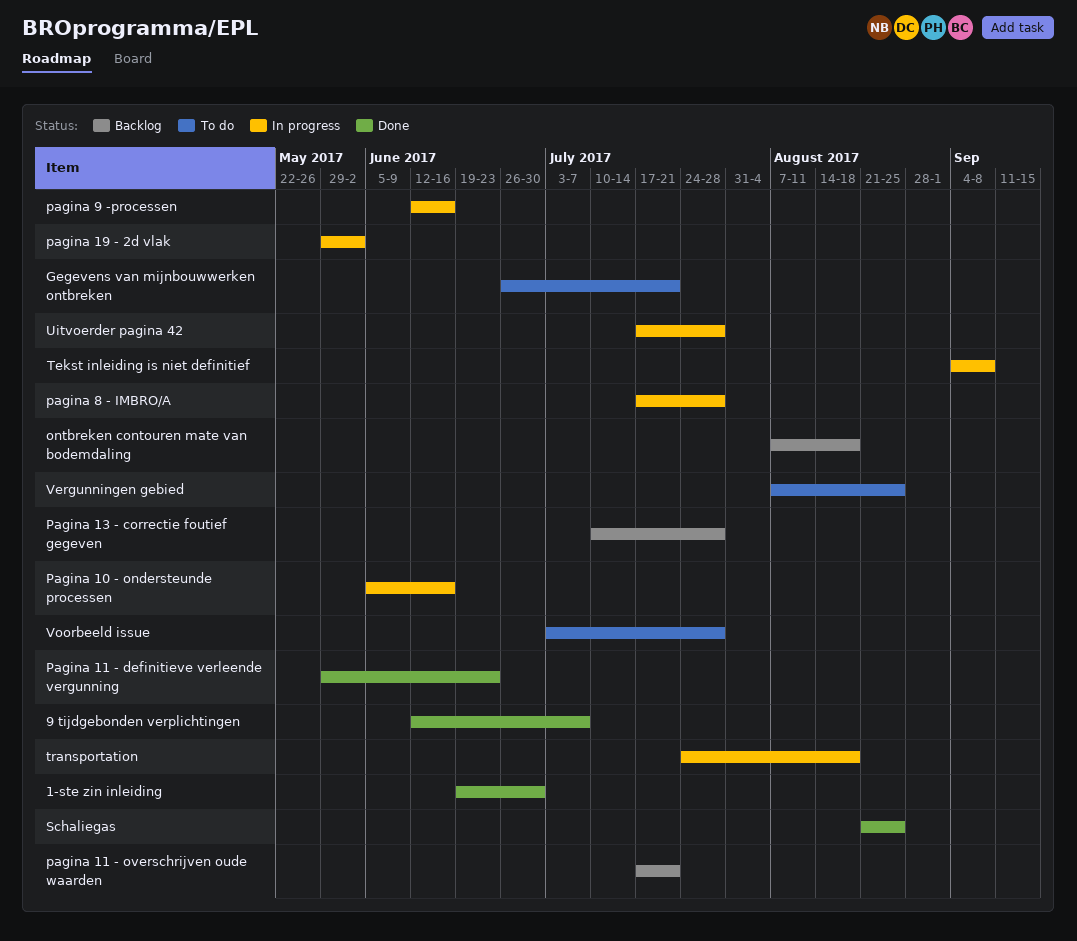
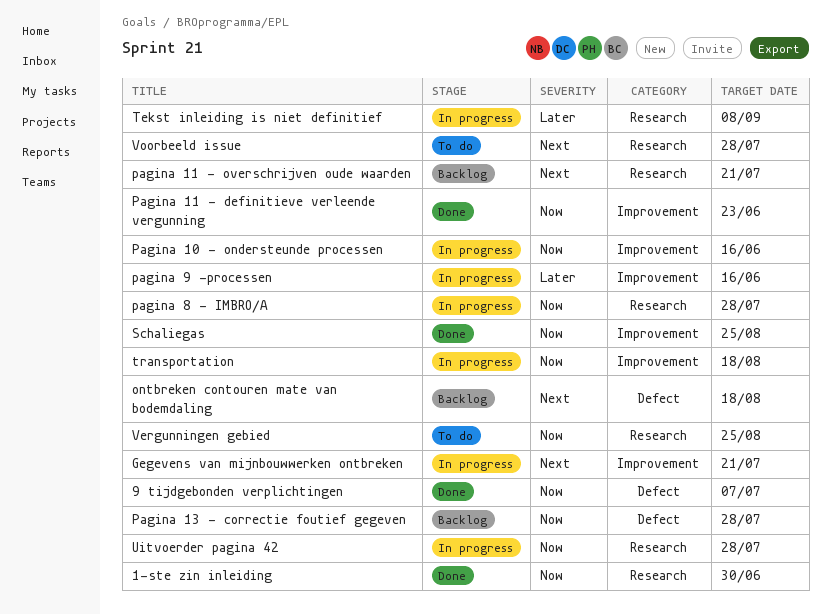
Gegevens van mijnbouwwerken ontbreken, status: To do -> In progress
pagina 19 - 2d vlak: present -> none

